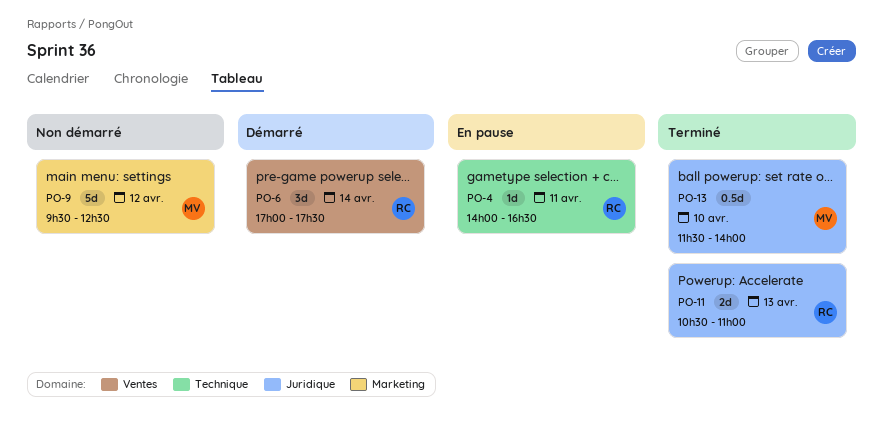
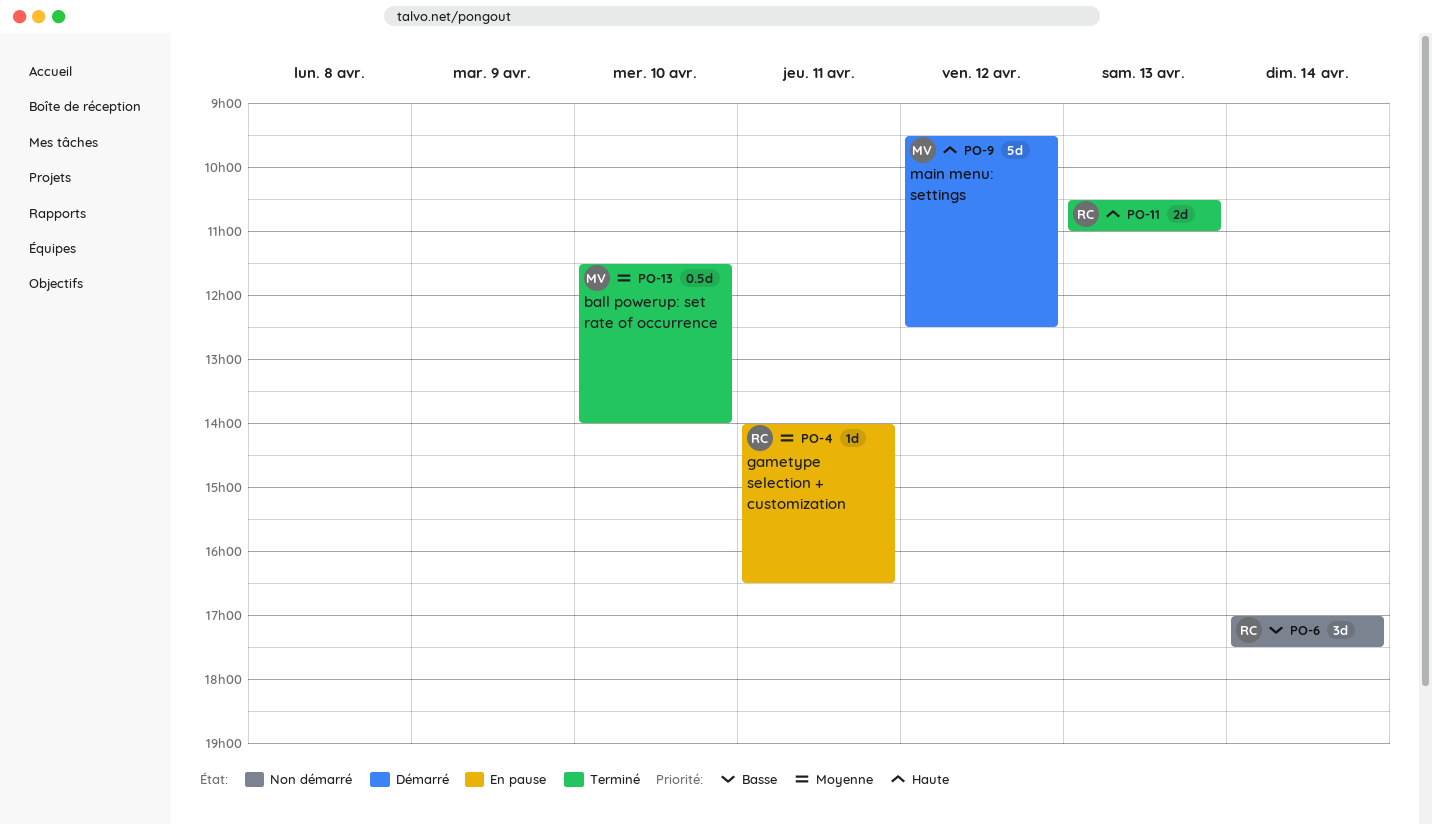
PO-6, status: Démarré -> Non démarré
PO-9, status: Non démarré -> Démarré

